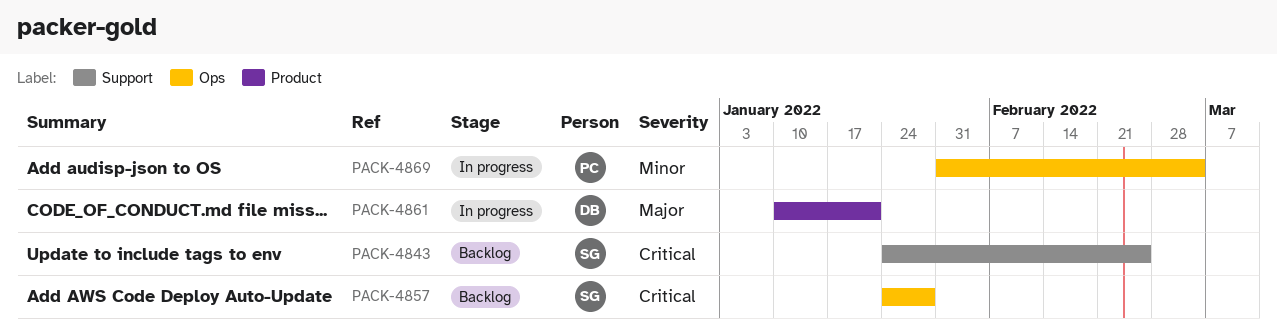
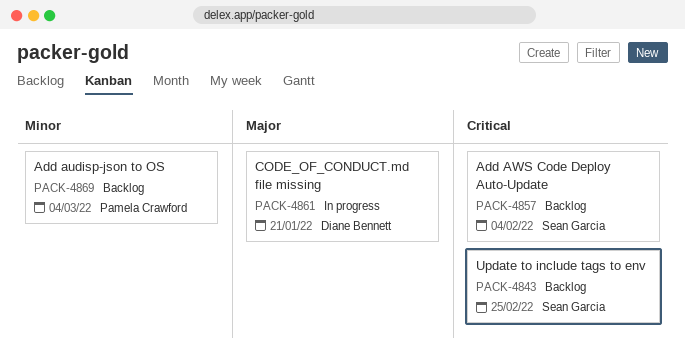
PACK-4857, due: Jan 28 -> Feb 4
PACK-4869, status: In progress -> Backlog

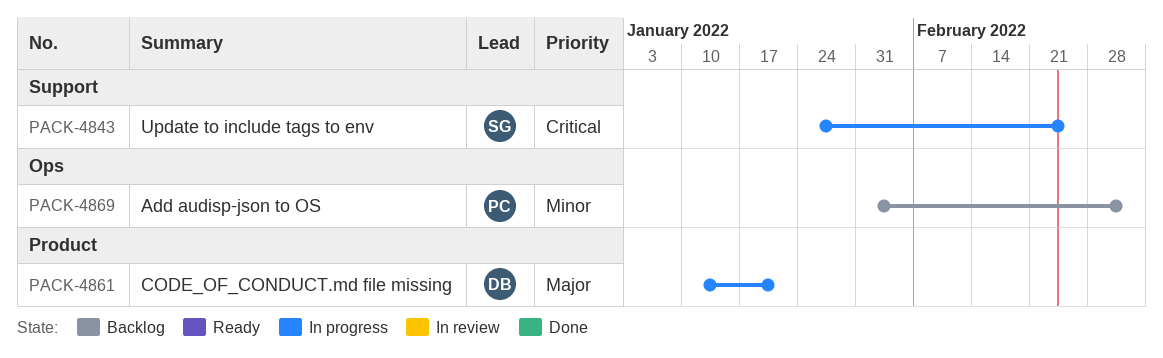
PACK-4843, status: Backlog -> In progress
PACK-4857: present -> none

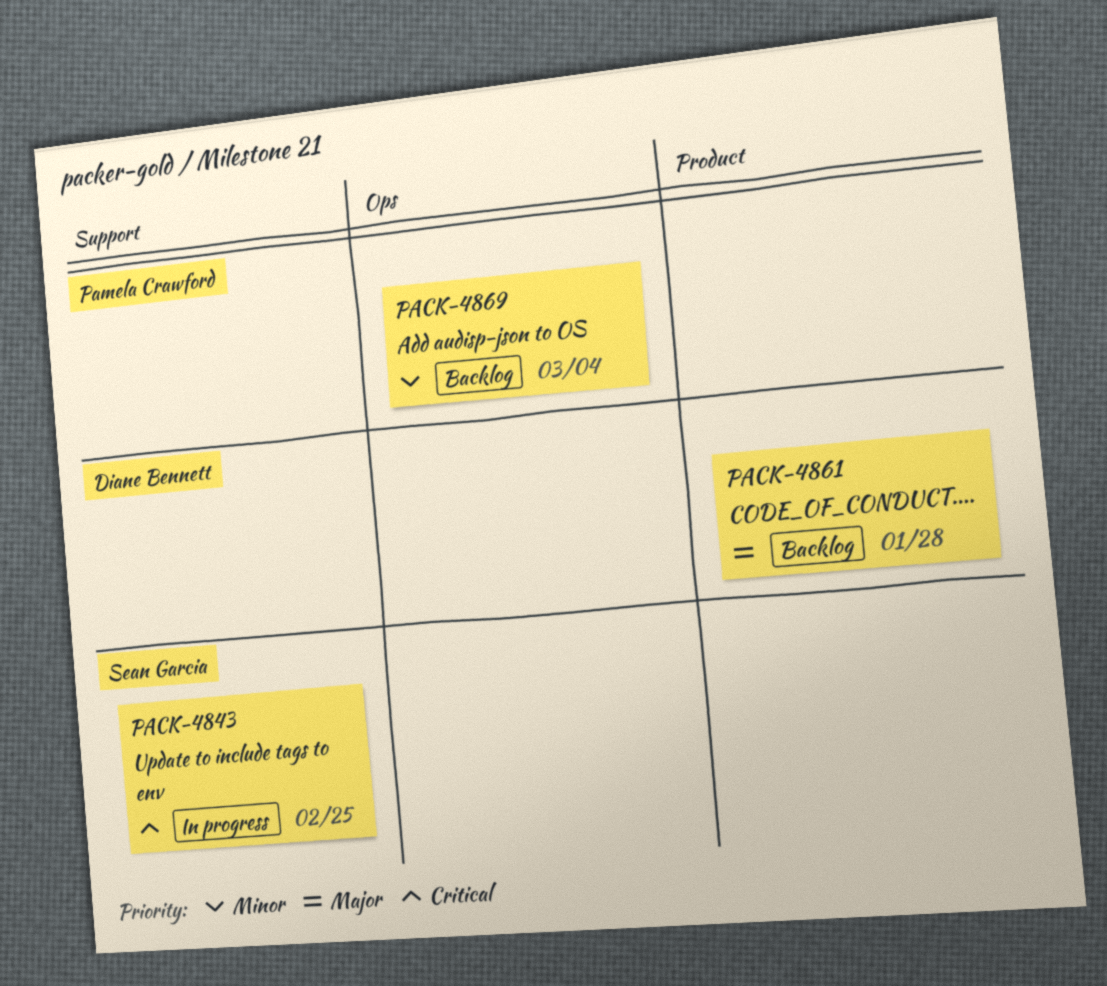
PACK-4861, status: In progress -> Backlog
PACK-4861, due: Jan 21 -> Jan 28

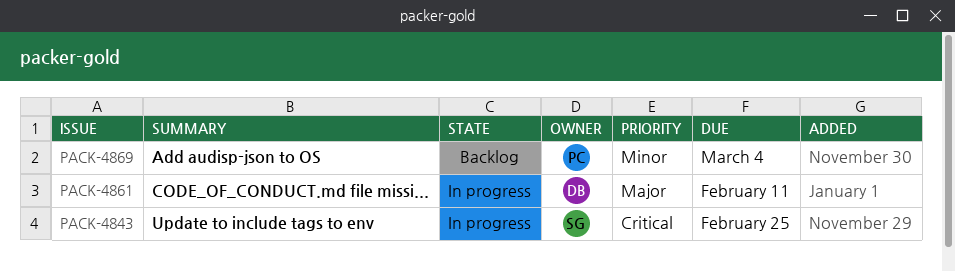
PACK-4861, status: Backlog -> In progress
PACK-4861, due: Jan 28 -> Feb 11

